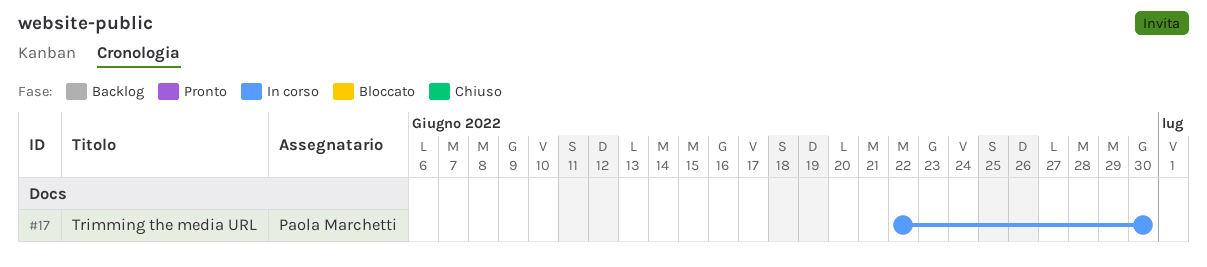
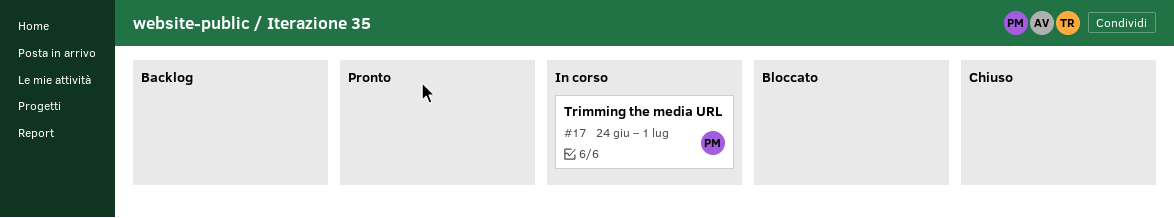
#17, start: Jun 22 -> Jun 24
#17, due: Jun 30 -> Jul 1

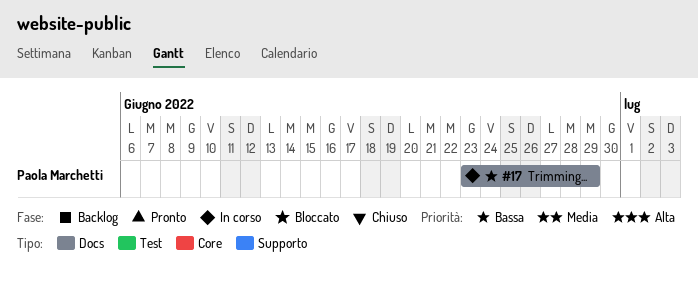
#17, start: Jun 24 -> Jun 23
#17, due: Jul 1 -> Jun 29

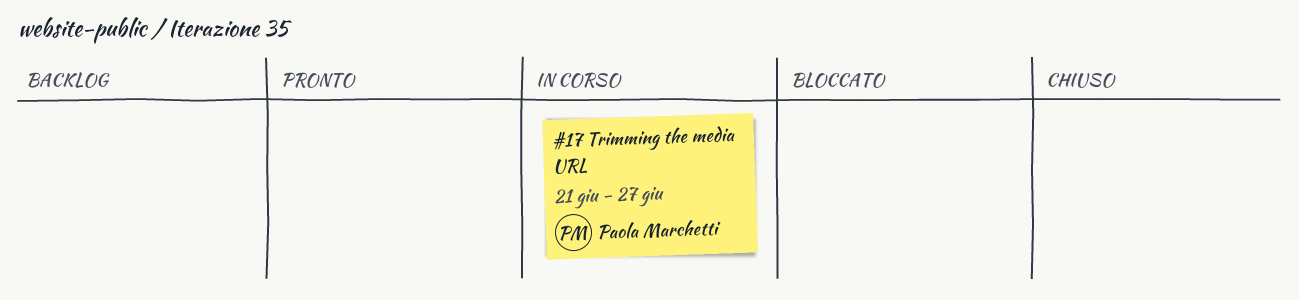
#17, start: Jun 23 -> Jun 21
#17, due: Jun 29 -> Jun 27

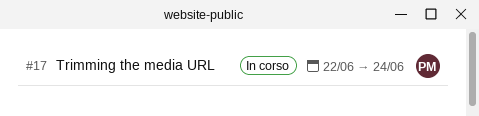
#17, start: Jun 21 -> Jun 22
#17, due: Jun 27 -> Jun 24

